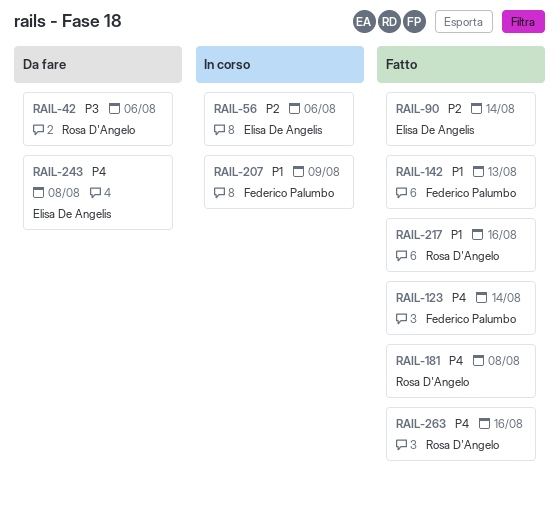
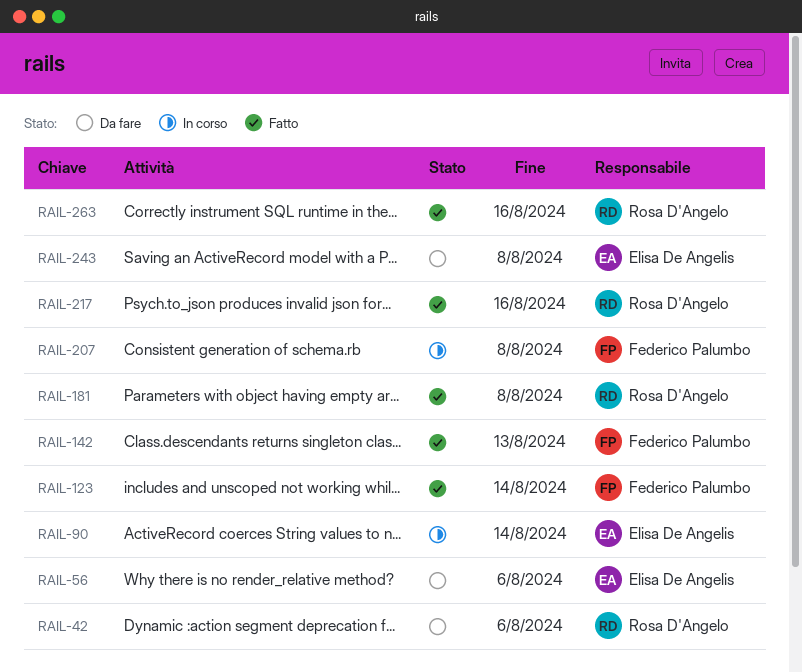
RAIL-56, status: In corso -> Da fare
RAIL-90, status: Fatto -> In corso
RAIL-207, due: Aug 9 -> Aug 8

